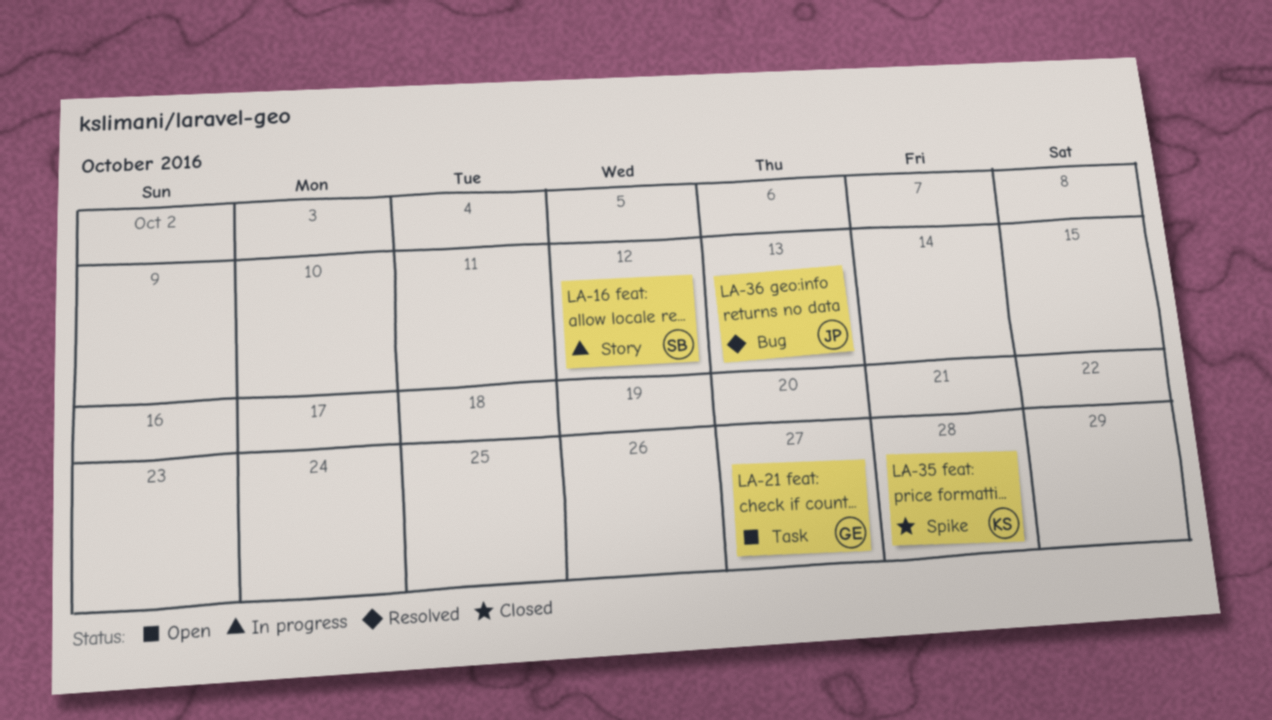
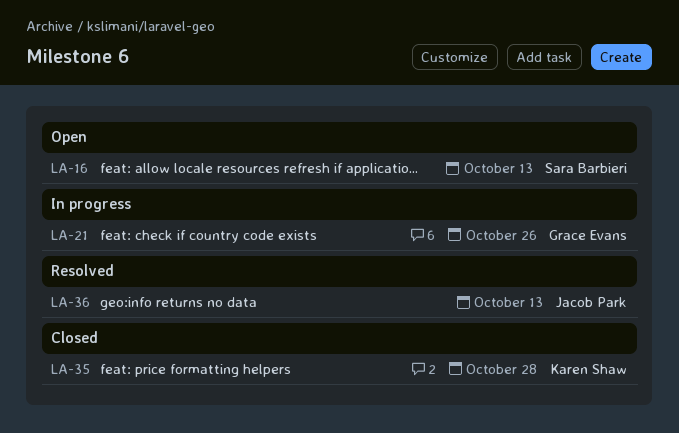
LA-16, status: In progress -> Open
LA-16, due: Oct 12 -> Oct 13
LA-21, status: Open -> In progress
LA-21, due: Oct 27 -> Oct 26

